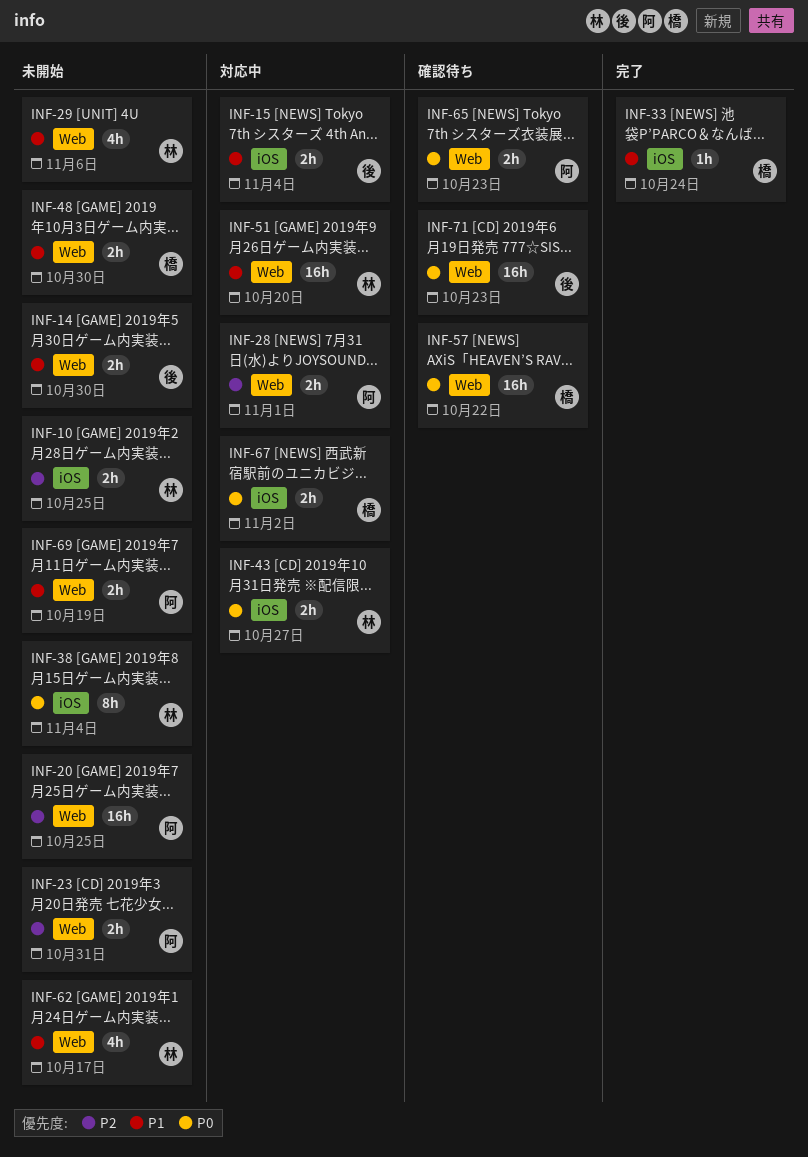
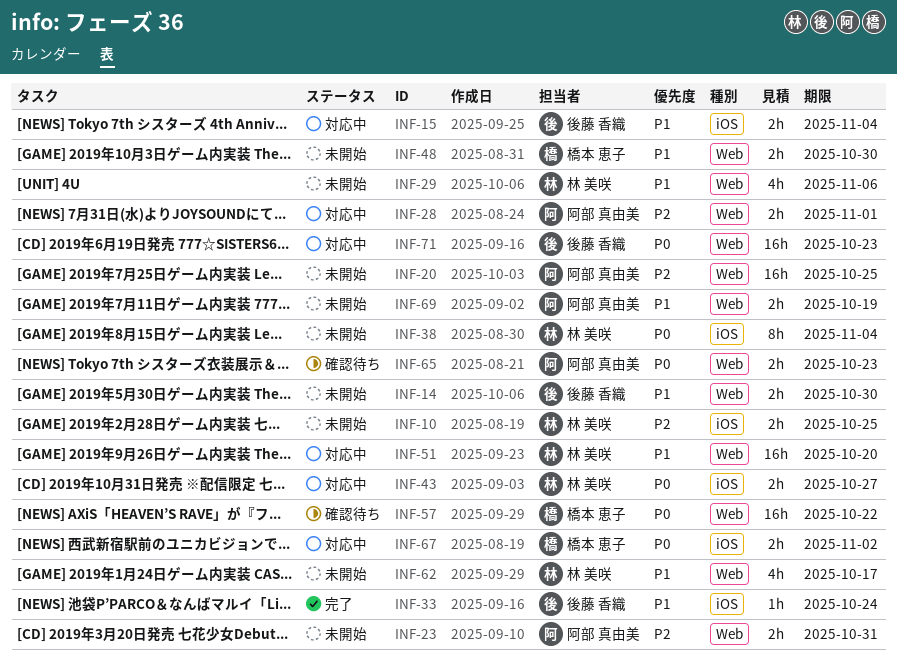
INF-33, owner: 橋本 恵子 -> 後藤 香織
INF-71, status: 確認待ち -> 対応中

